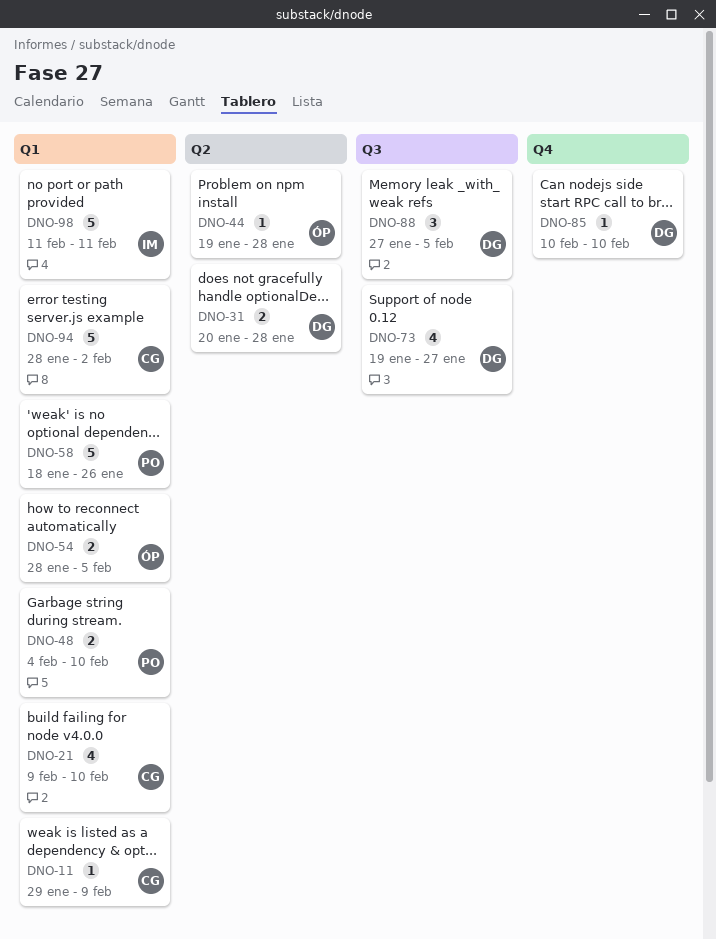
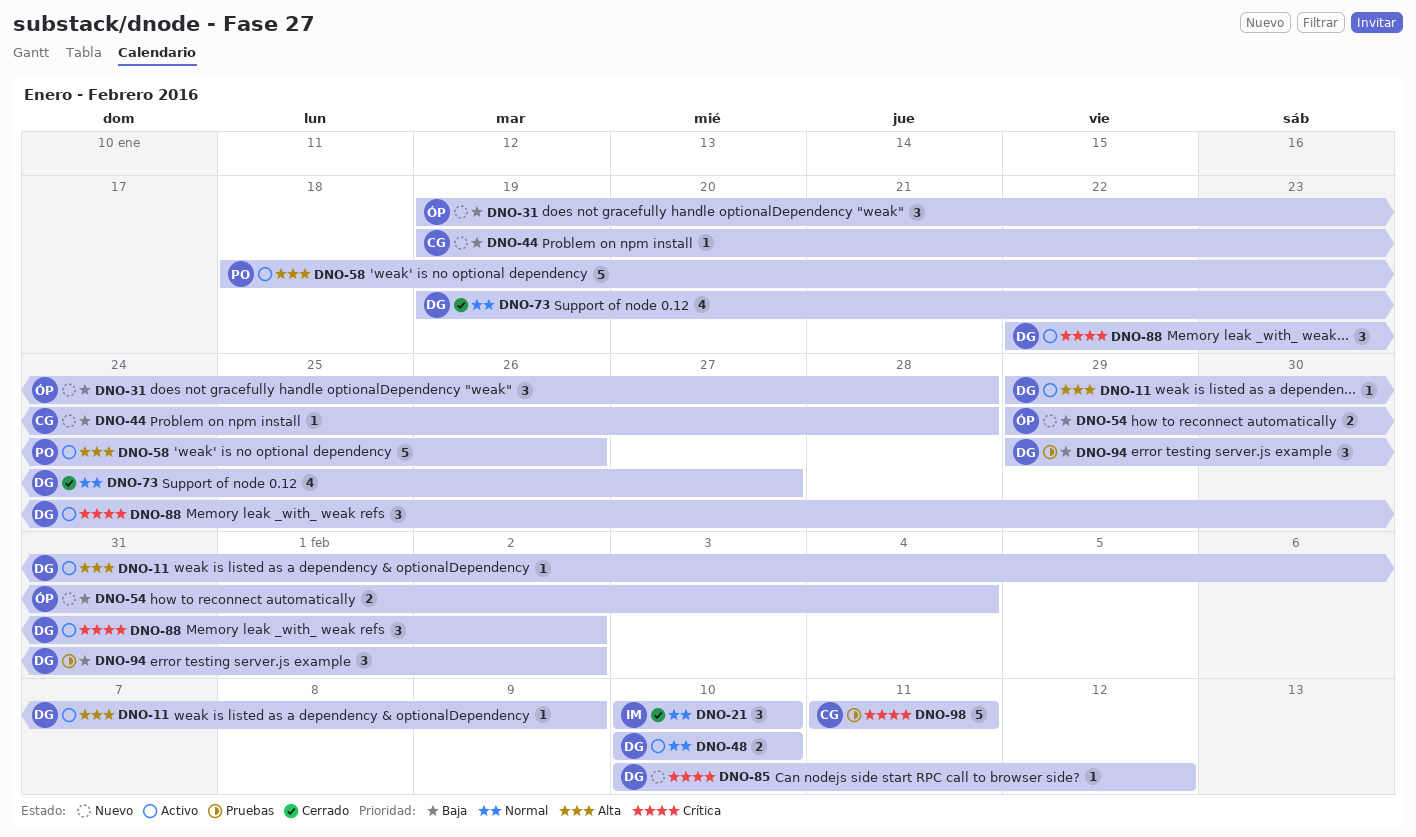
DNO-11, owner: CG -> DG
DNO-21, owner: CG -> IM
DNO-21, estimate: 4 -> 3
DNO-21, start: Feb 9 -> Feb 10
DNO-31, owner: DG -> ÓP
DNO-31, estimate: 2 -> 3
DNO-31, start: Jan 20 -> Jan 19
DNO-44, owner: ÓP -> CG
DNO-48, owner: PO -> DG
DNO-48, start: Feb 4 -> Feb 10
DNO-54, start: Jan 28 -> Jan 29
DNO-54, due: Feb 5 -> Feb 4
DNO-85, due: Feb 10 -> Feb 12
DNO-88, start: Jan 27 -> Jan 22
DNO-88, due: Feb 5 -> Feb 2
DNO-94, owner: CG -> DG
DNO-94, estimate: 5 -> 3
DNO-94, start: Jan 28 -> Jan 29
DNO-98, owner: IM -> CG

